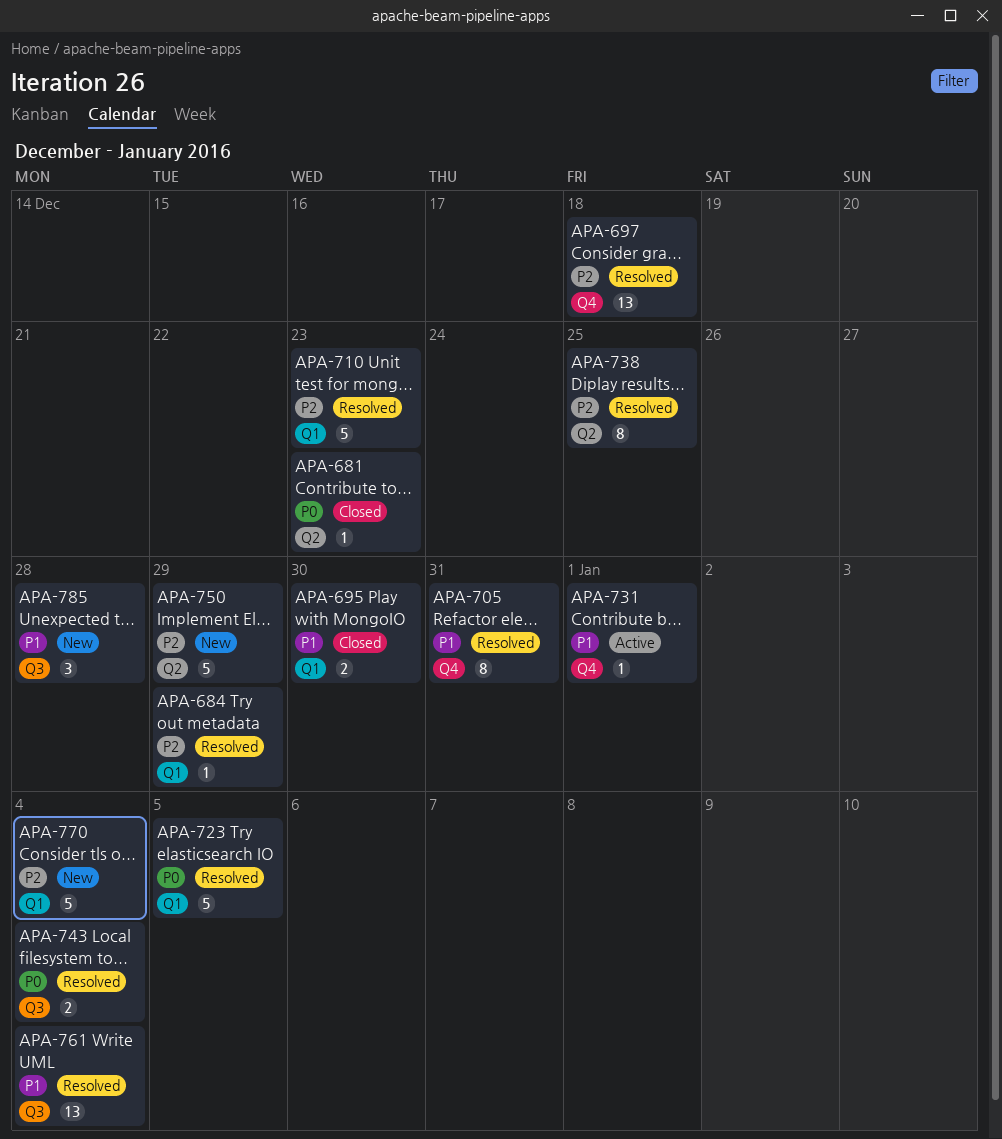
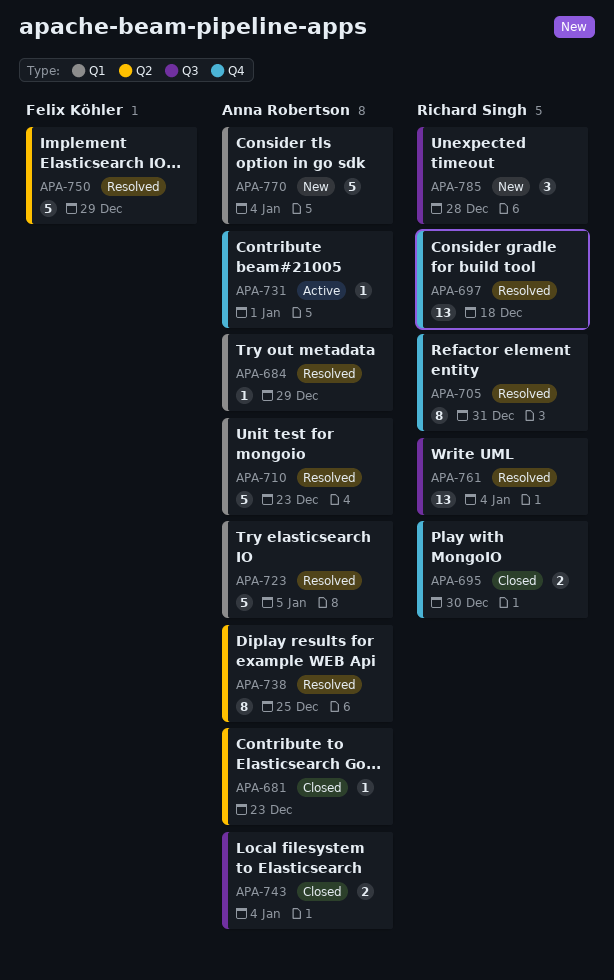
APA-695, label: Q1 -> Q4
APA-743, status: Resolved -> Closed
APA-750, status: New -> Resolved

